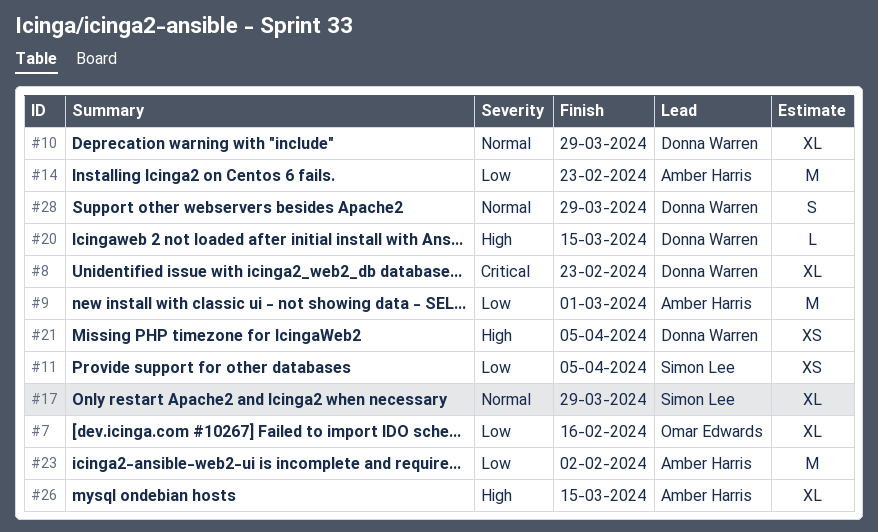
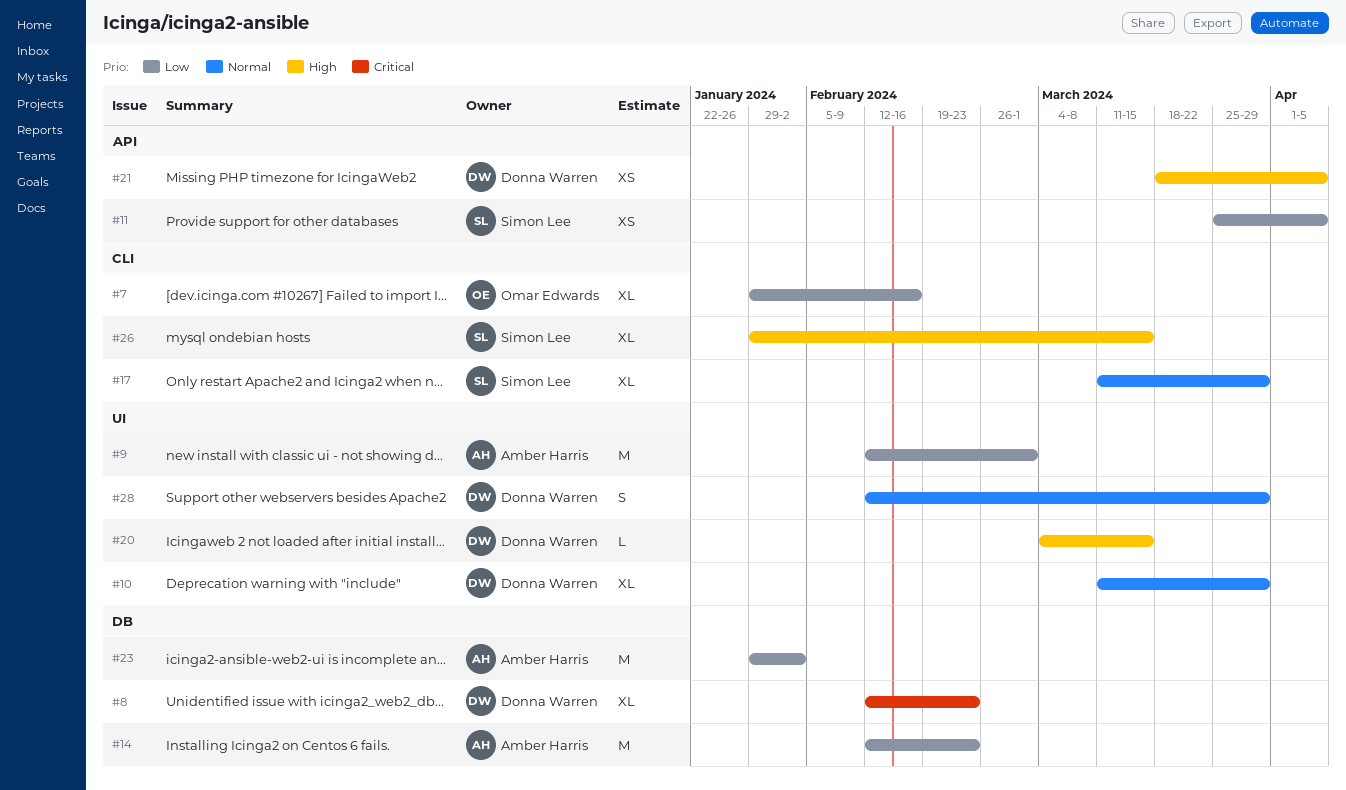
#26, owner: Amber Harris -> Simon Lee

